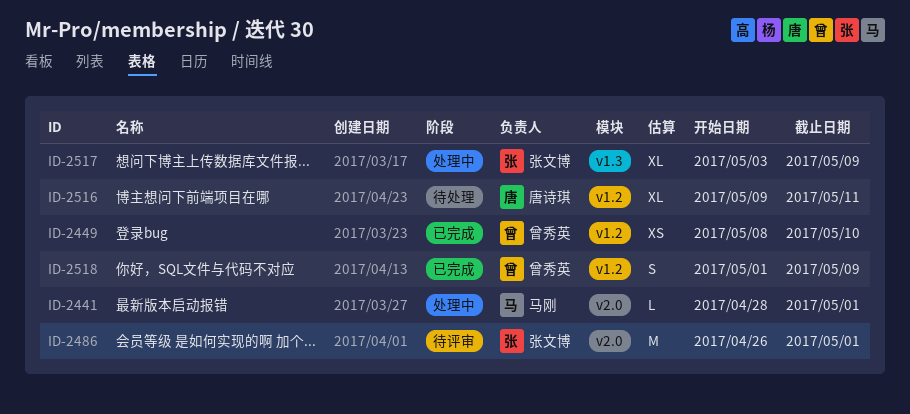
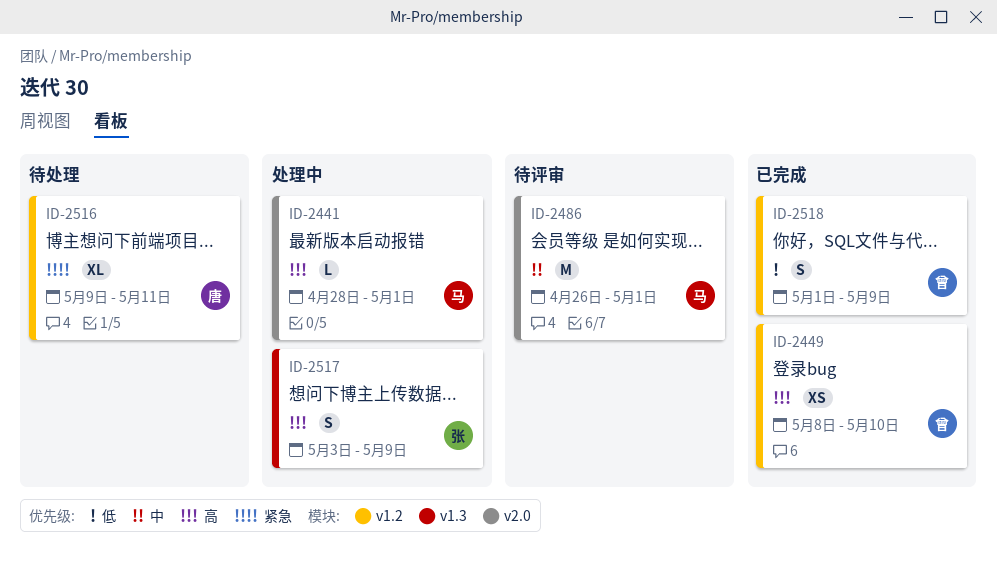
ID-2486, owner: 张文博 -> 马刚
ID-2517, estimate: XL -> S

